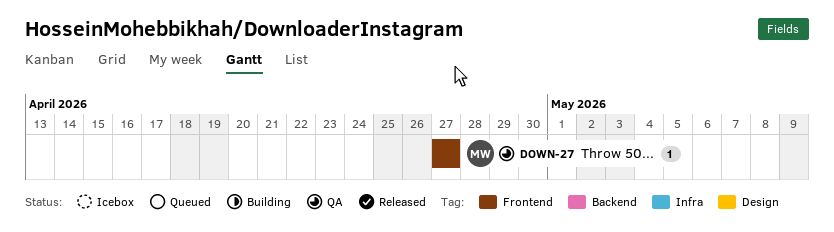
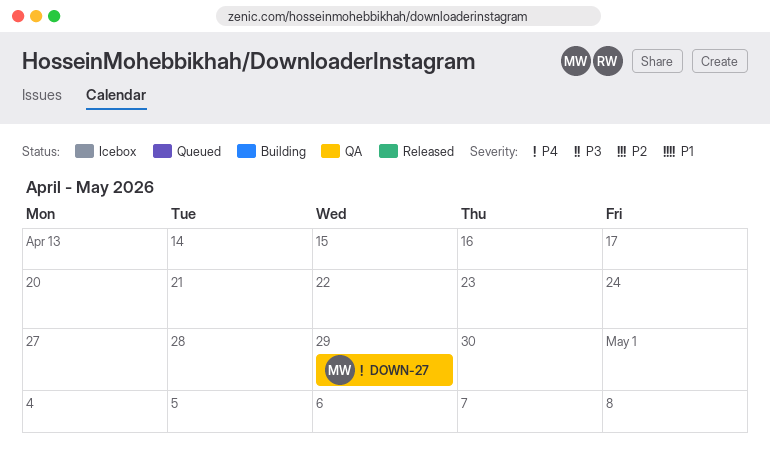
DOWN-27, start: Apr 27 -> Apr 29
DOWN-27, due: Apr 27 -> Apr 29

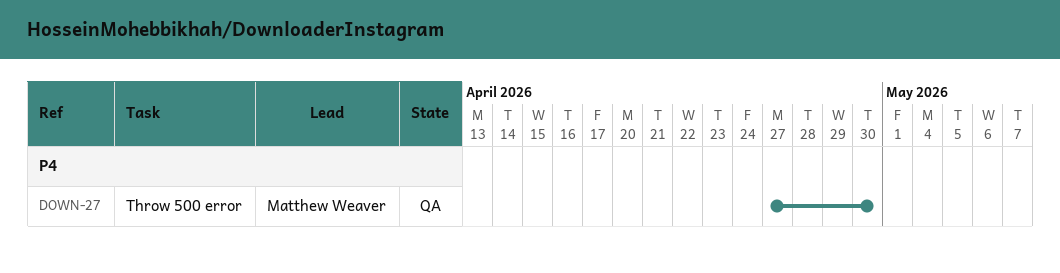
DOWN-27, start: Apr 29 -> Apr 27
DOWN-27, due: Apr 29 -> Apr 30

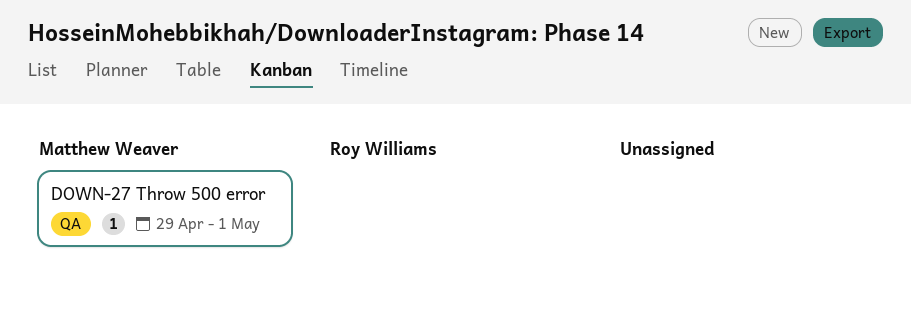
DOWN-27, start: Apr 27 -> Apr 29
DOWN-27, due: Apr 30 -> May 1

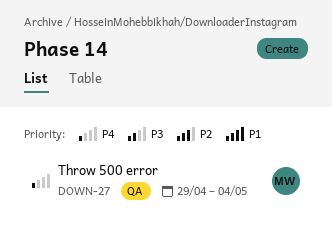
DOWN-27, due: May 1 -> May 4

